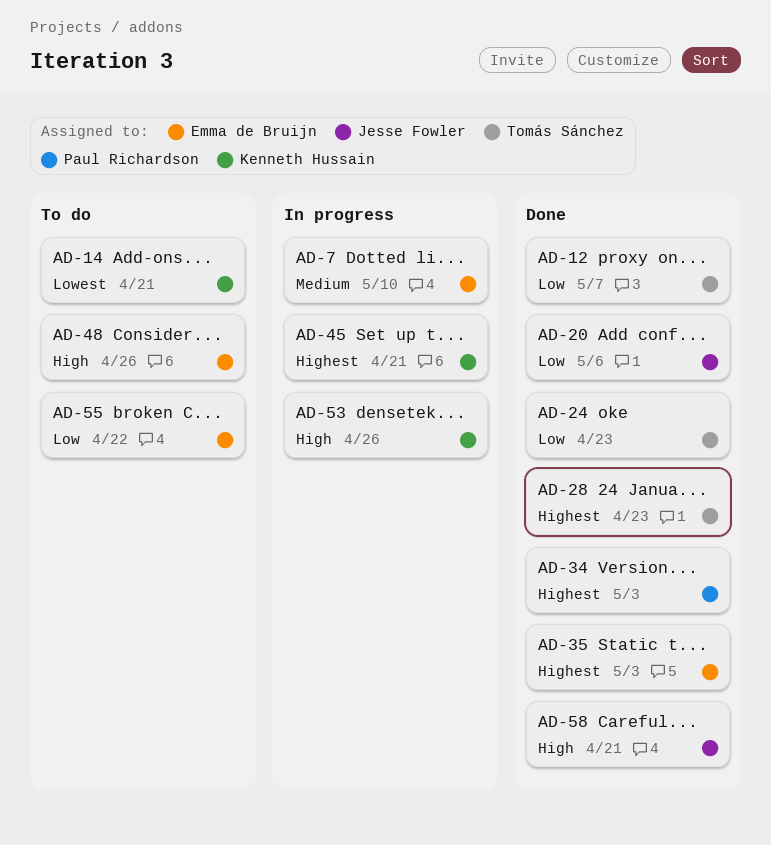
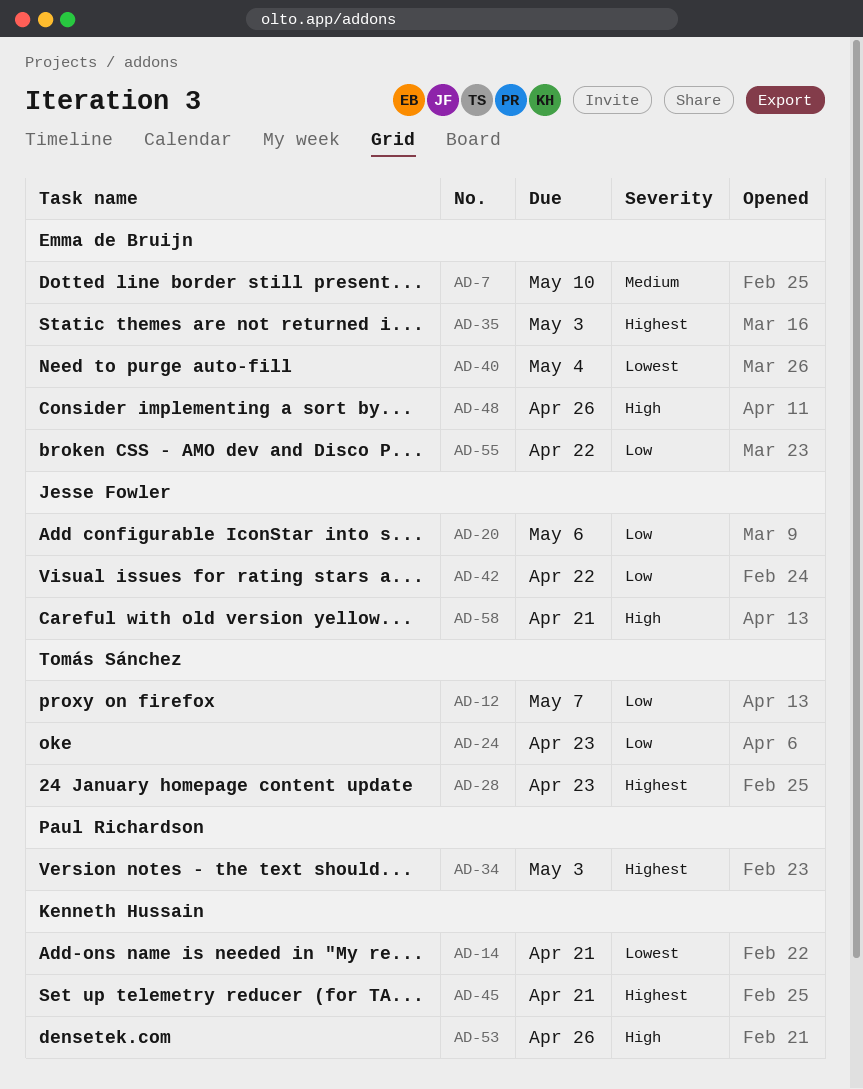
AD-40: none -> present
AD-42: none -> present

